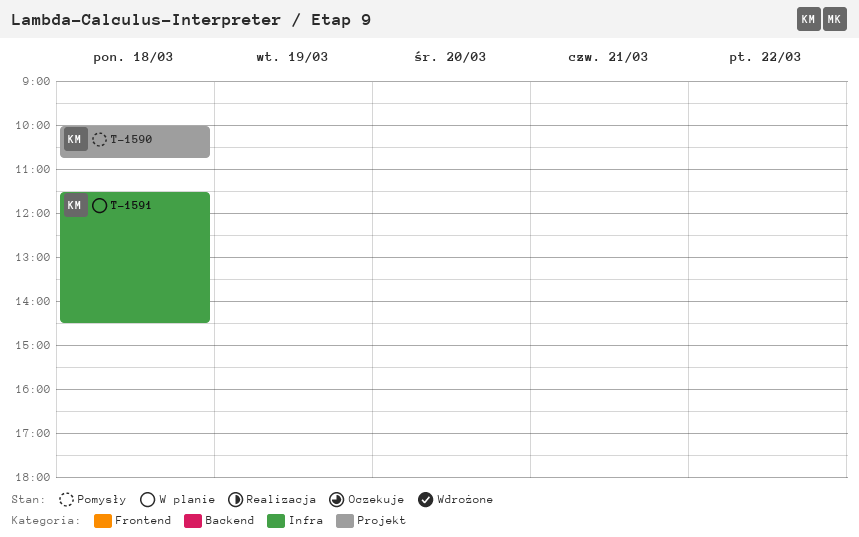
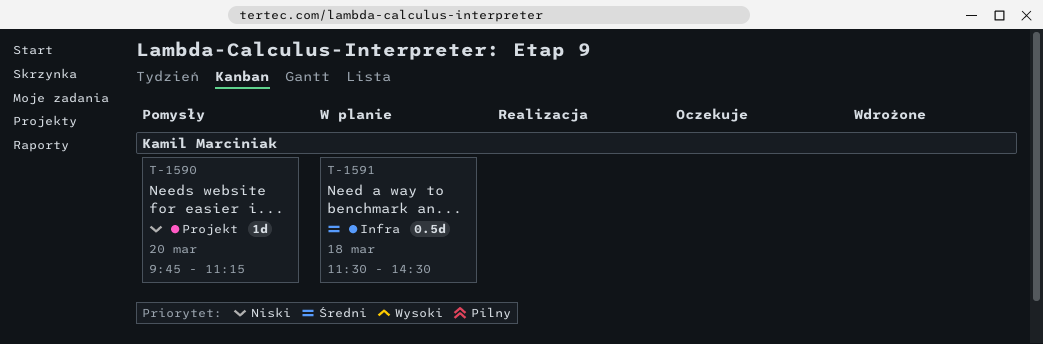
T-1590, day: Mar 18 -> Mar 20
T-1590, begins: 10:00 -> 09:45
T-1590, ends: 10:45 -> 11:15

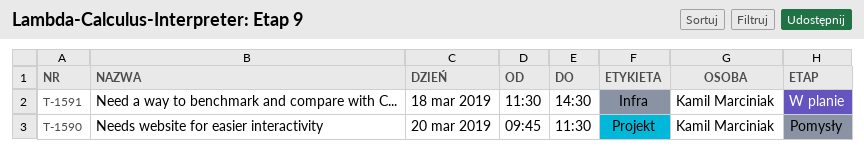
T-1590, ends: 11:15 -> 11:30

